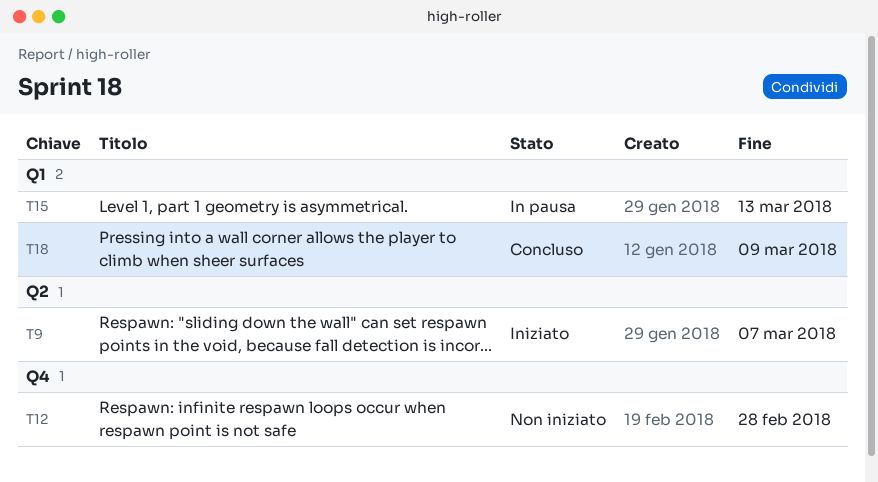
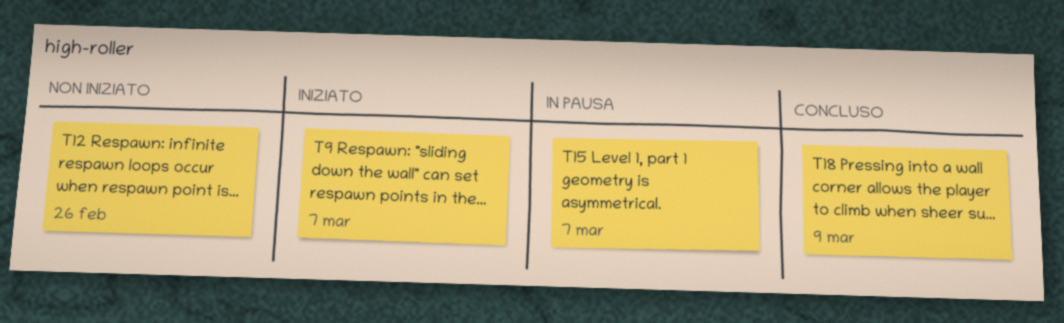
T12, due: Feb 28 -> Feb 26
T15, due: Mar 13 -> Mar 7

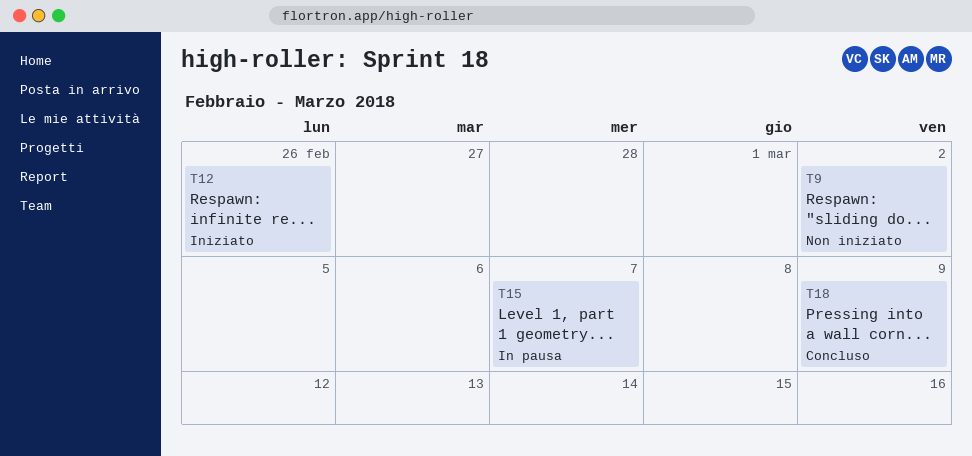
T9, status: Iniziato -> Non iniziato
T9, due: Mar 7 -> Mar 2
T12, status: Non iniziato -> Iniziato

